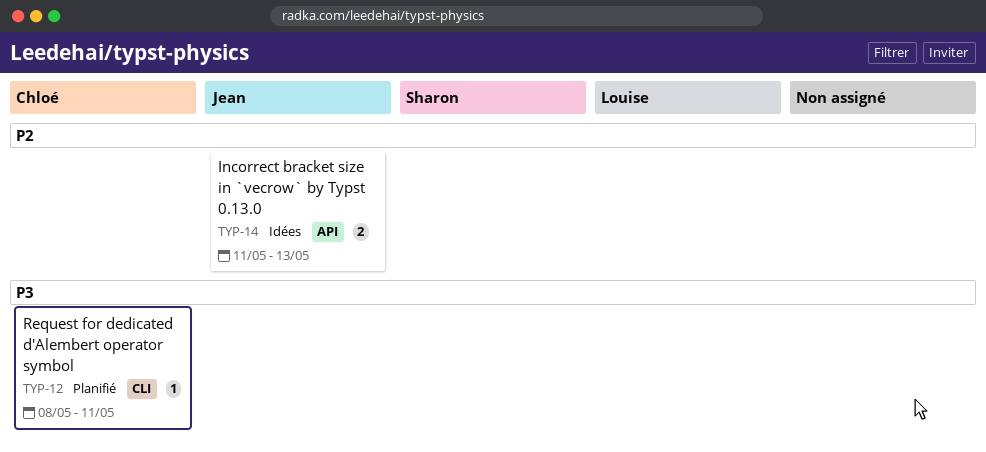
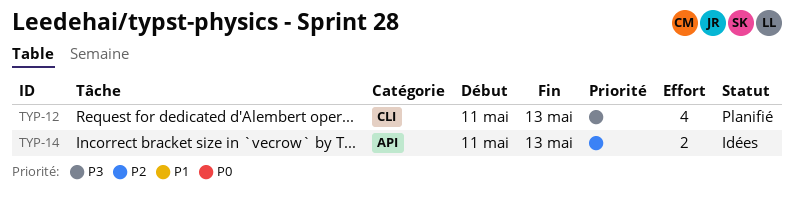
TYP-12, estimate: 1 -> 4
TYP-12, start: May 8 -> May 11
TYP-12, due: May 11 -> May 13

